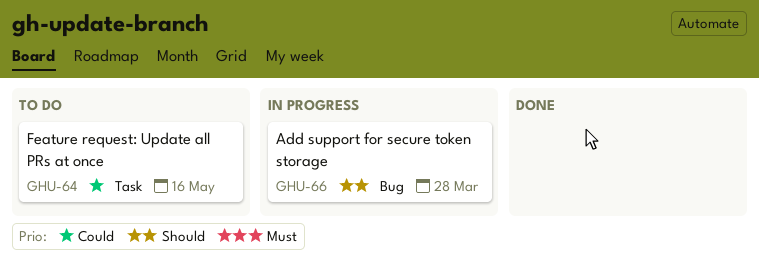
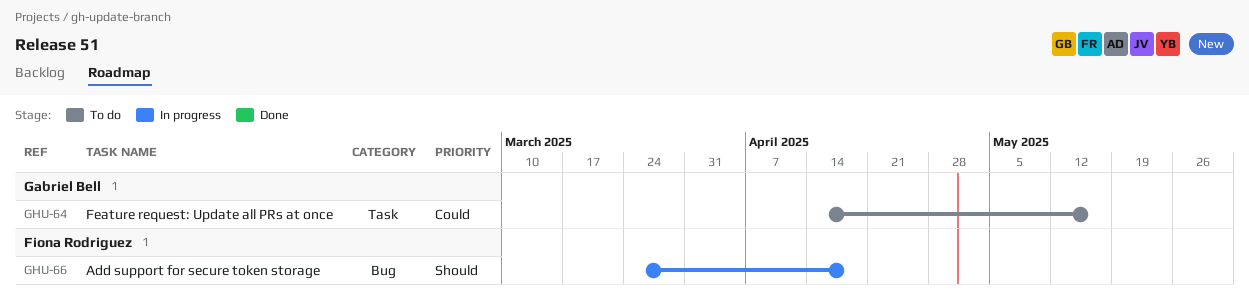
GHU-66, due: Mar 28 -> Apr 18

